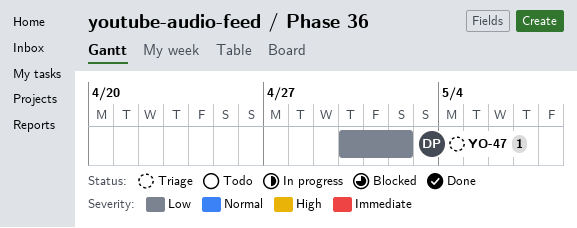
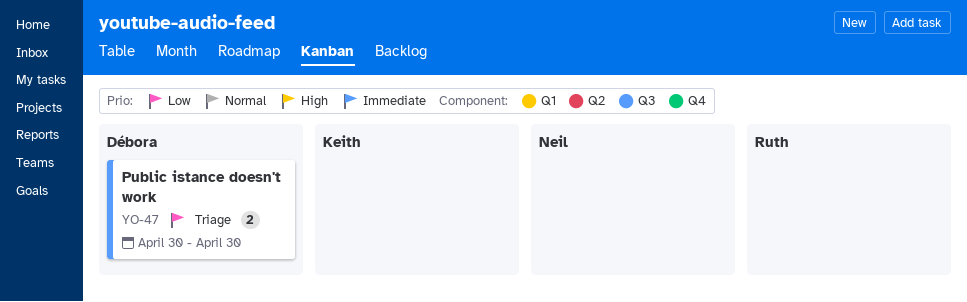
YO-47, estimate: 1 -> 2
YO-47, due: May 2 -> Apr 30

